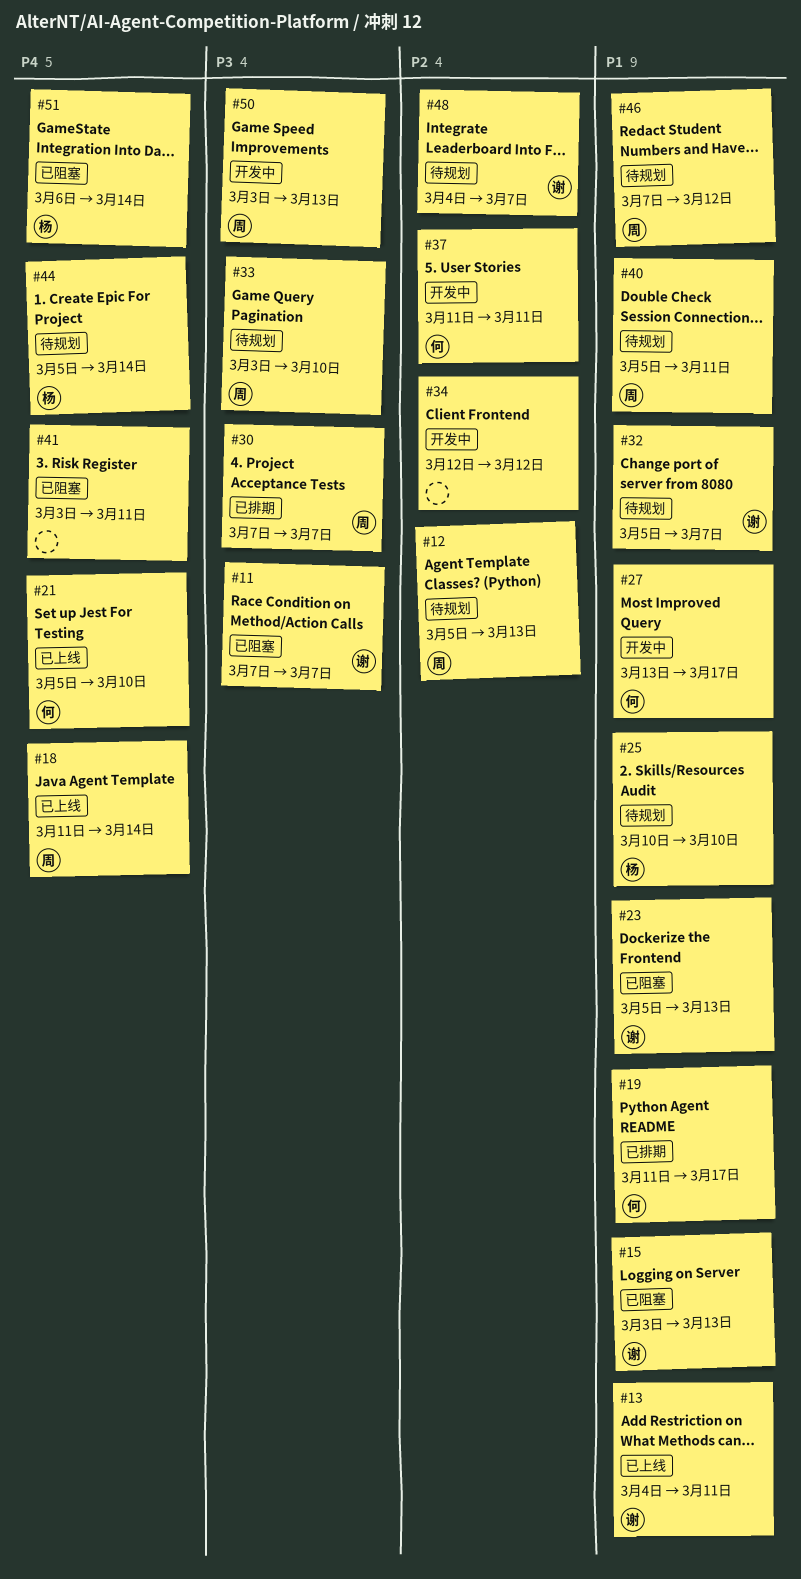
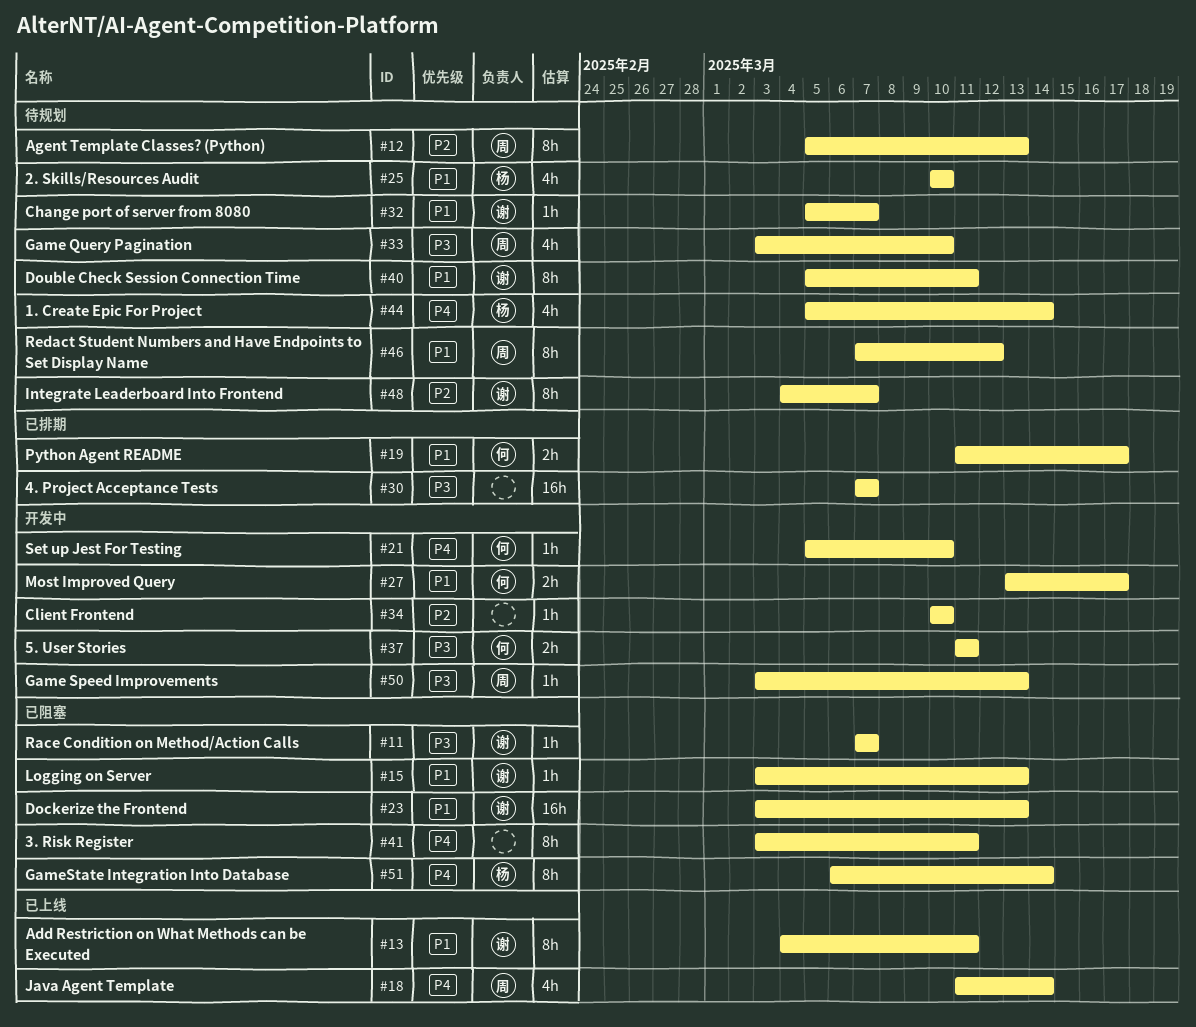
#21, status: 已上线 -> 开发中
#23, start: Mar 5 -> Mar 3
#30, owner: 周 -> none
#34, start: Mar 12 -> Mar 10
#34, due: Mar 12 -> Mar 10
#37, priority: P2 -> P3
#40, owner: 周 -> 谢

